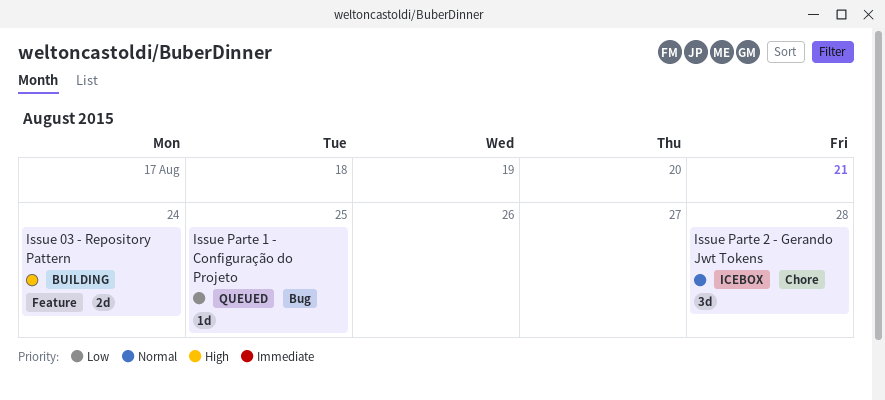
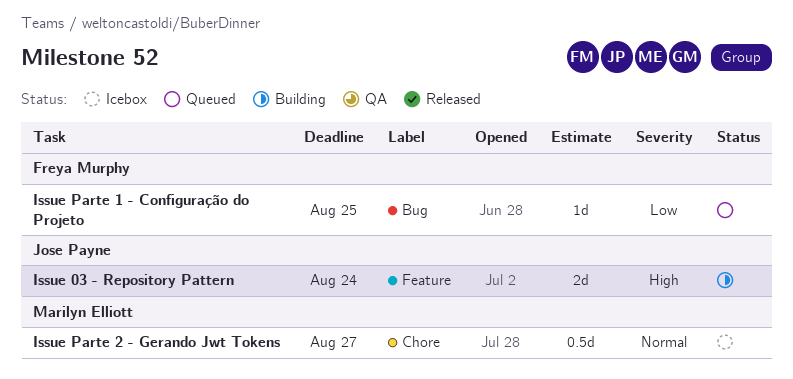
Issue Parte 2 - Gerando Jwt Tokens, estimate: 3d -> 0.5d
Issue Parte 2 - Gerando Jwt Tokens, due: Aug 28 -> Aug 27

